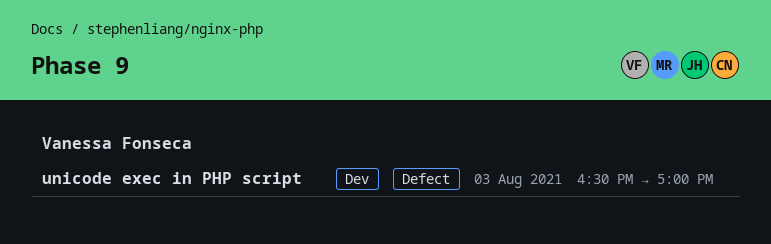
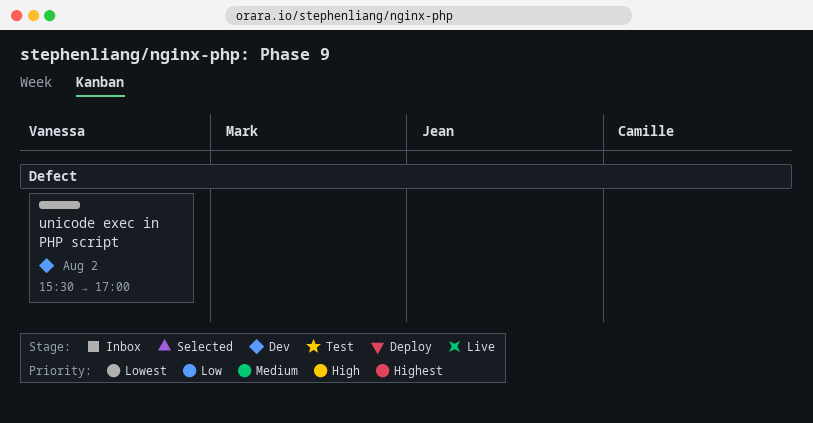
unicode exec in PHP script, day: Aug 3 -> Aug 2
unicode exec in PHP script, begins: 16:30 -> 15:30

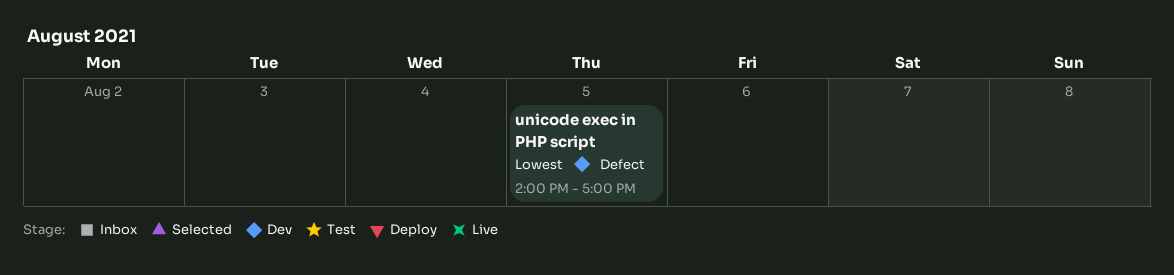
unicode exec in PHP script, day: Aug 2 -> Aug 5
unicode exec in PHP script, begins: 15:30 -> 14:00

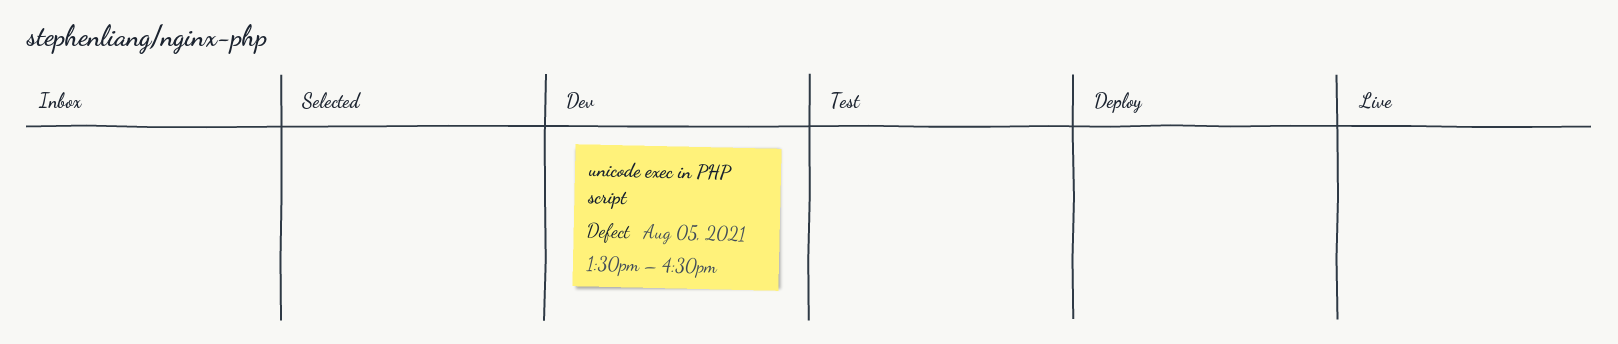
unicode exec in PHP script, begins: 14:00 -> 13:30
unicode exec in PHP script, ends: 17:00 -> 16:30

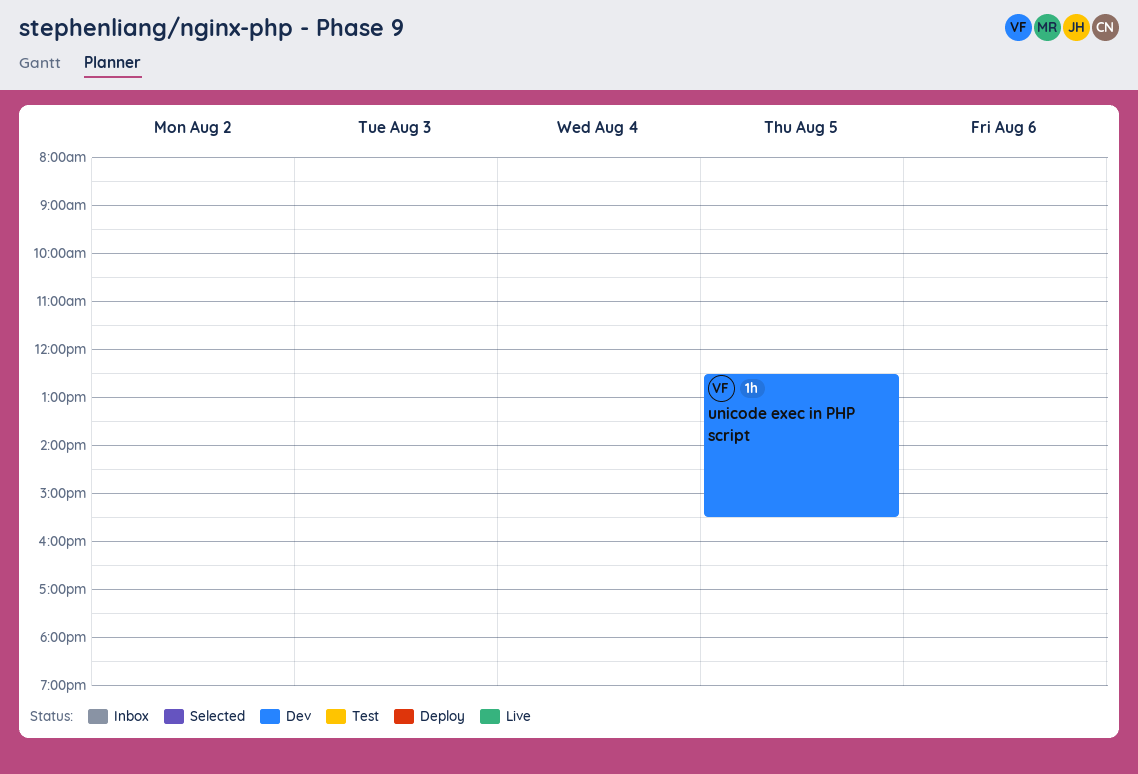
unicode exec in PHP script, begins: 13:30 -> 12:30
unicode exec in PHP script, ends: 16:30 -> 15:30

